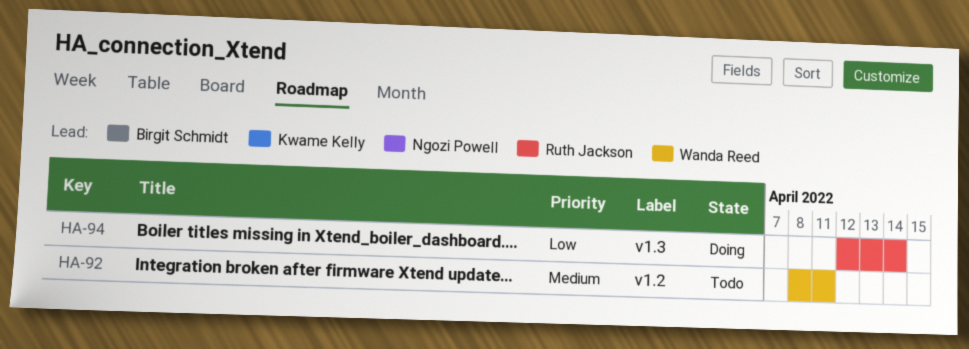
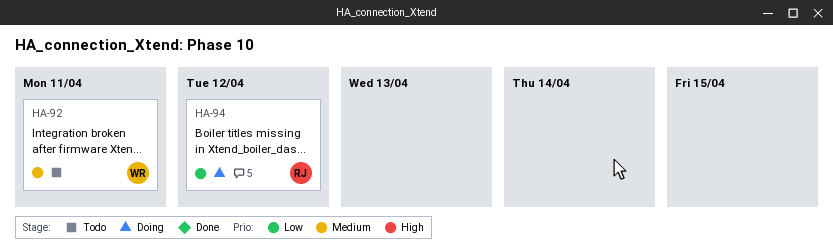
HA-94, due: Apr 14 -> Apr 12

